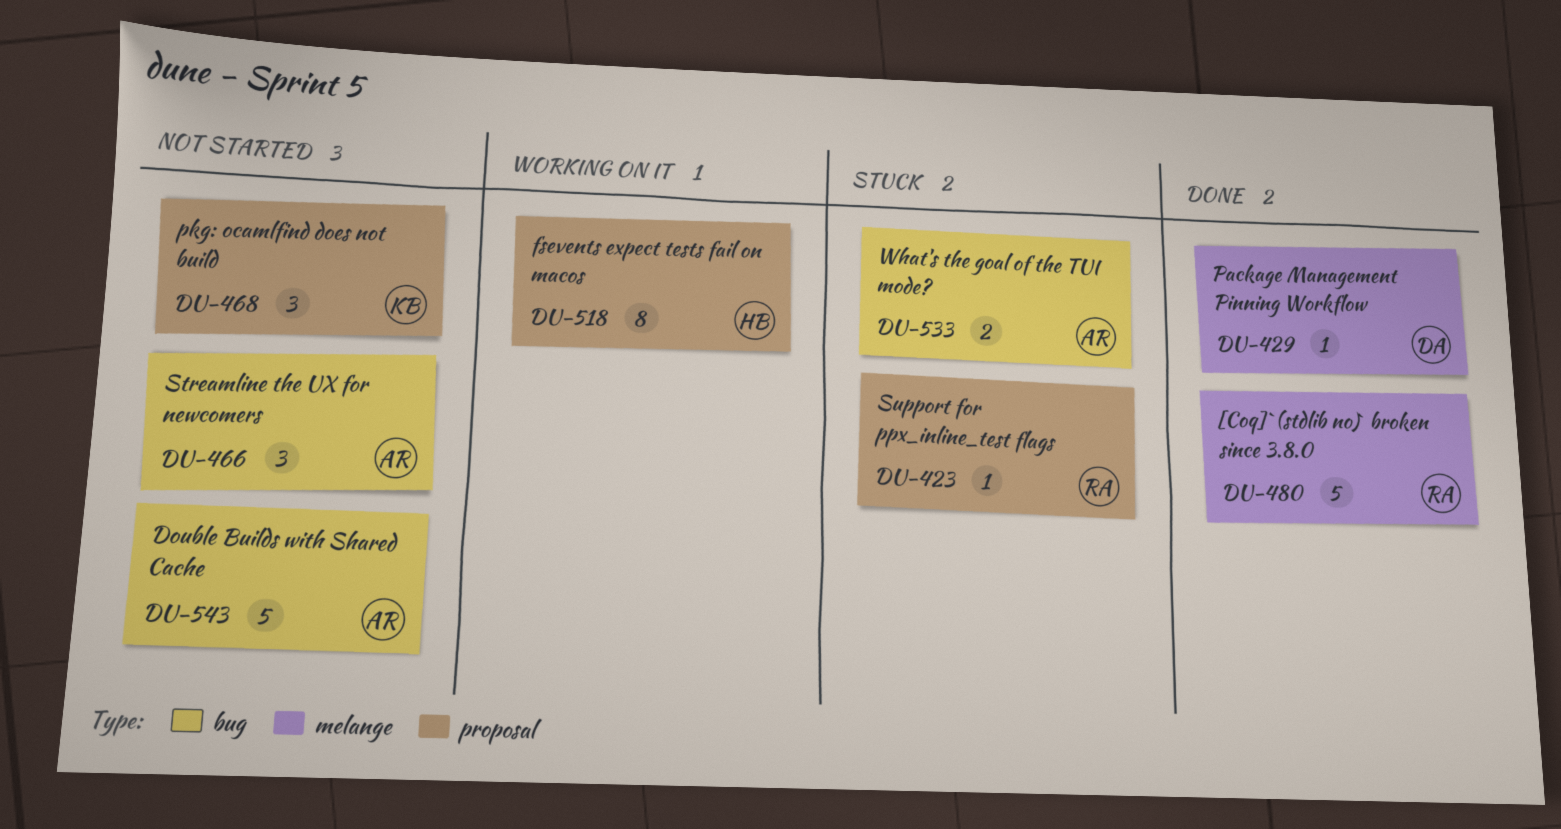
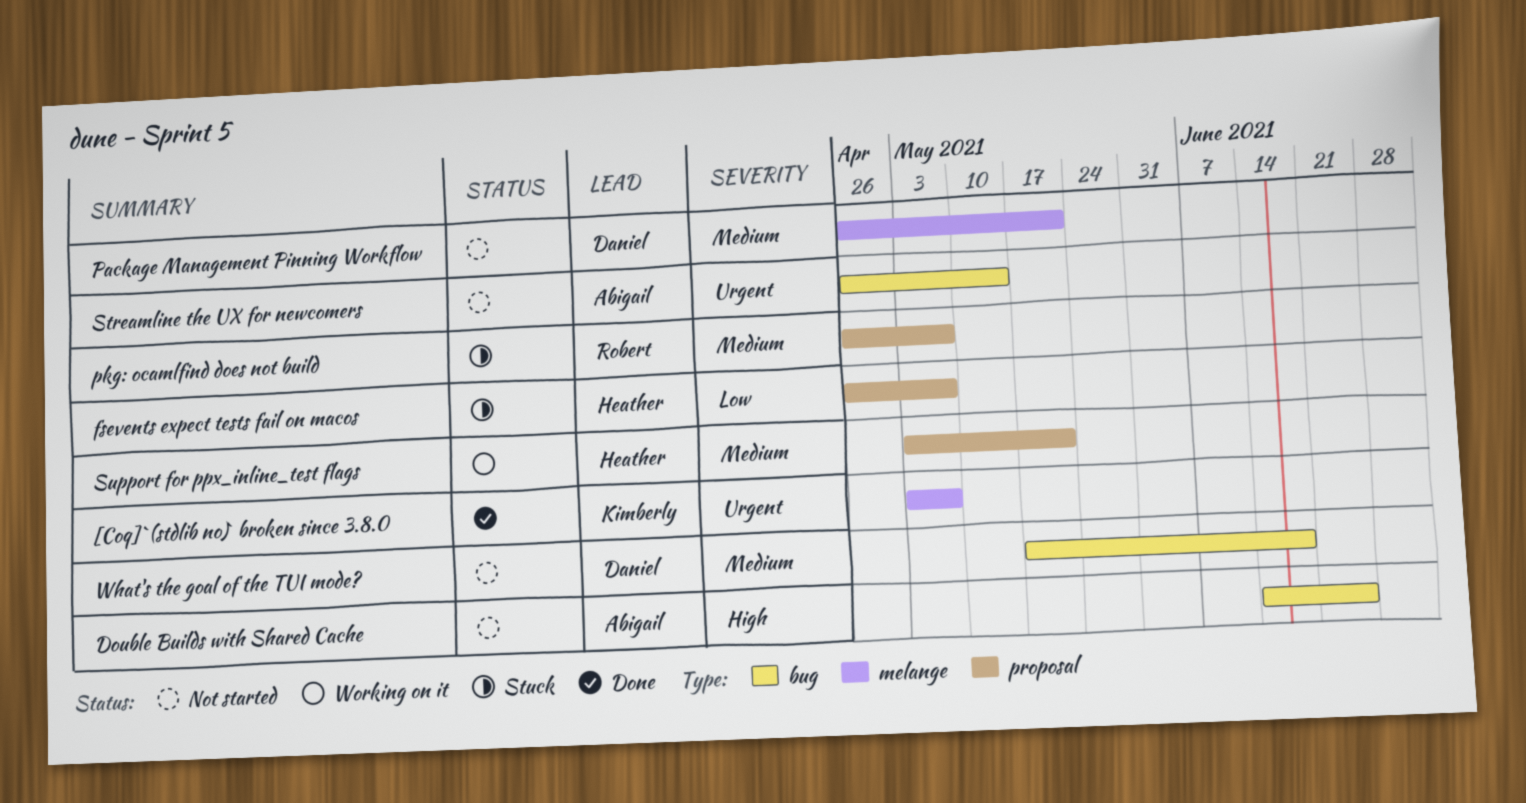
[Coq] `(stdlib no)` broken since 3.8.0, owner: Robert -> Kimberly
fsevents expect tests fail on macos, status: Working on it -> Stuck
Package Management Pinning Workflow, status: Done -> Not started
pkg: ocamlfind does not build, status: Not started -> Stuck
pkg: ocamlfind does not build, owner: Kimberly -> Robert
Support for ppx_inline_test flags, status: Stuck -> Working on it
Support for ppx_inline_test flags, owner: Robert -> Heather
What's the goal of the TUI mode?, status: Stuck -> Not started
What's the goal of the TUI mode?, owner: Abigail -> Daniel

